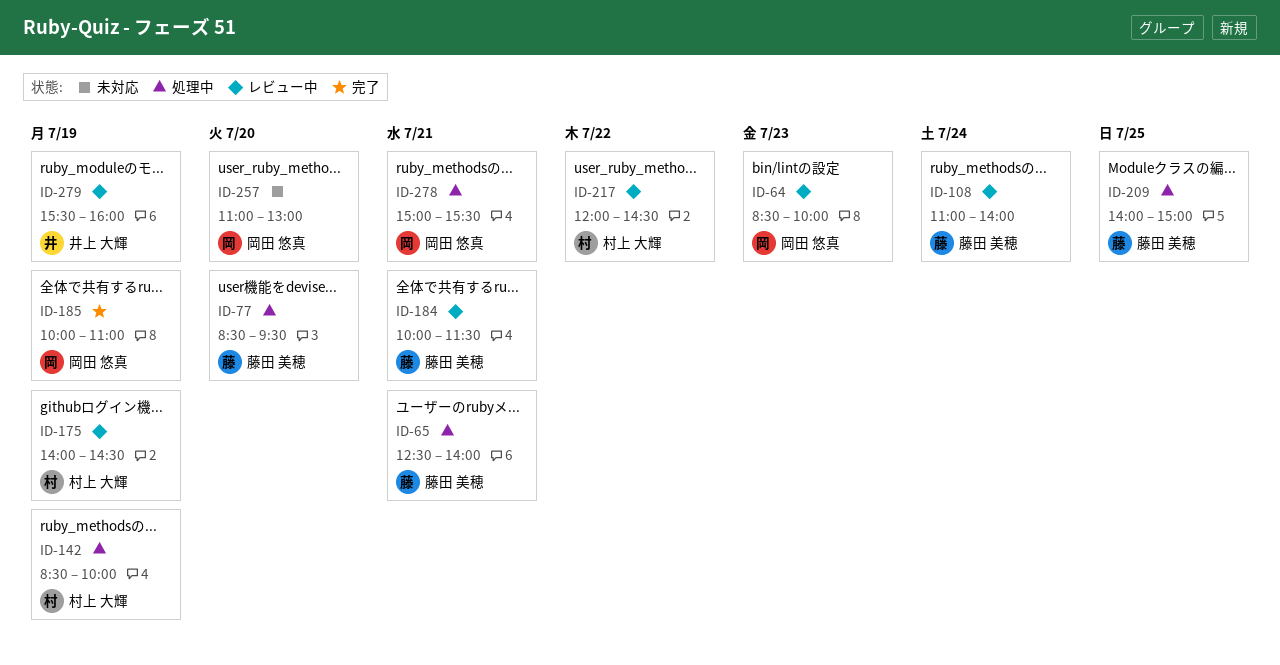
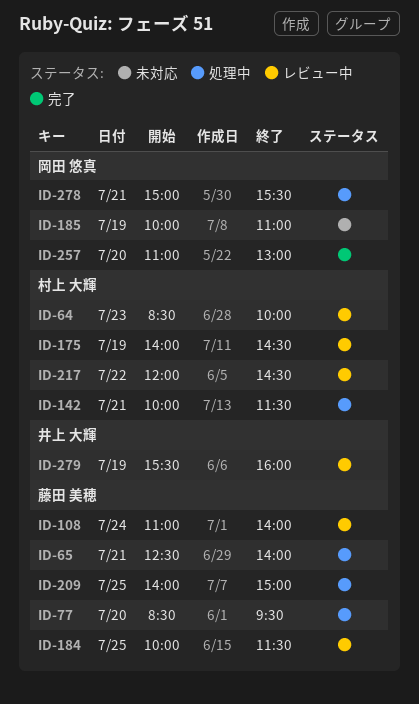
ID-64, owner: 岡田 悠真 -> 村上 大輝
ID-142, day: Jul 19 -> Jul 21
ID-142, begins: 08:30 -> 10:00
ID-142, ends: 10:00 -> 11:30
ID-184, day: Jul 21 -> Jul 25
ID-185, status: 完了 -> 未対応
ID-257, status: 未対応 -> 完了

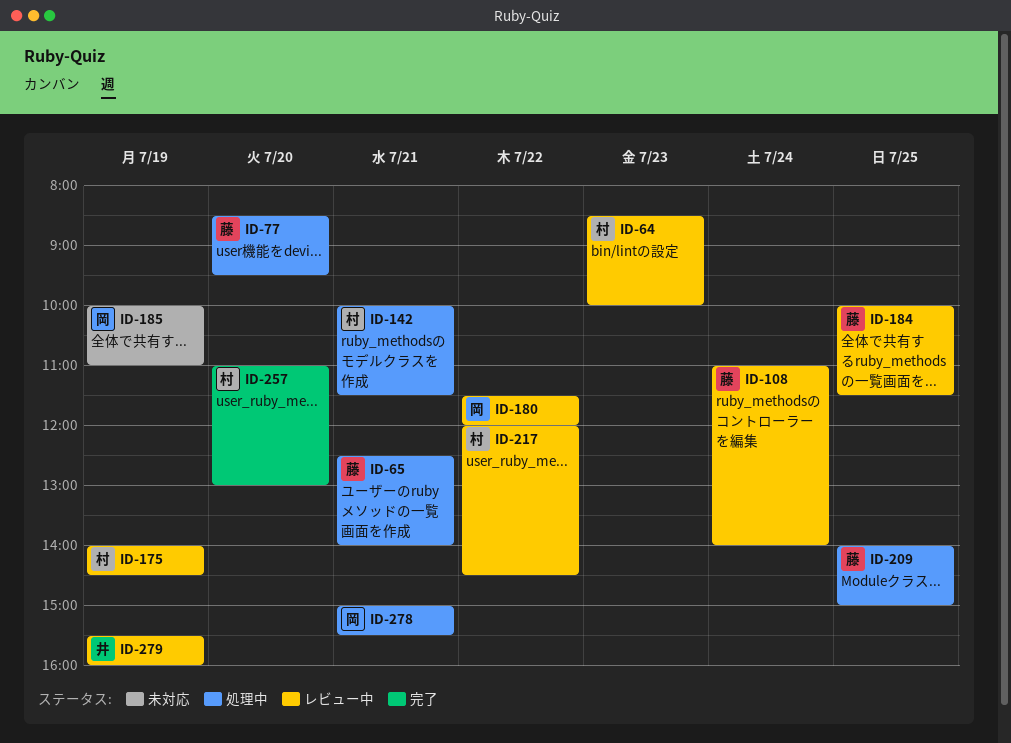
ID-180: none -> present
ID-257, owner: 岡田 悠真 -> 村上 大輝

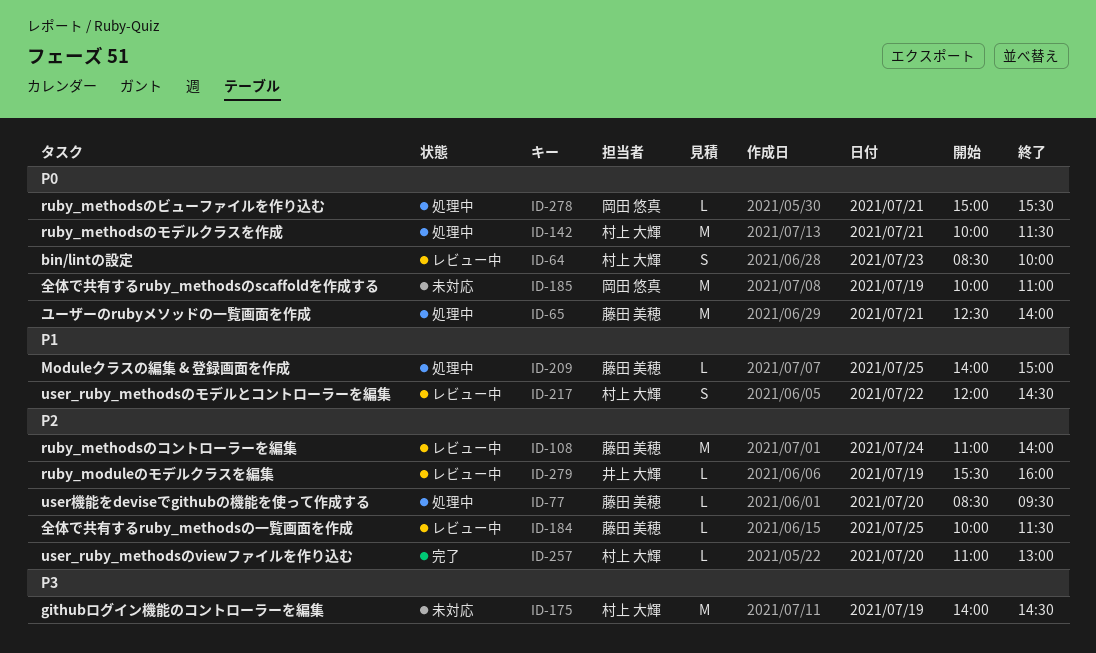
ID-175, status: レビュー中 -> 未対応
ID-180: present -> none

